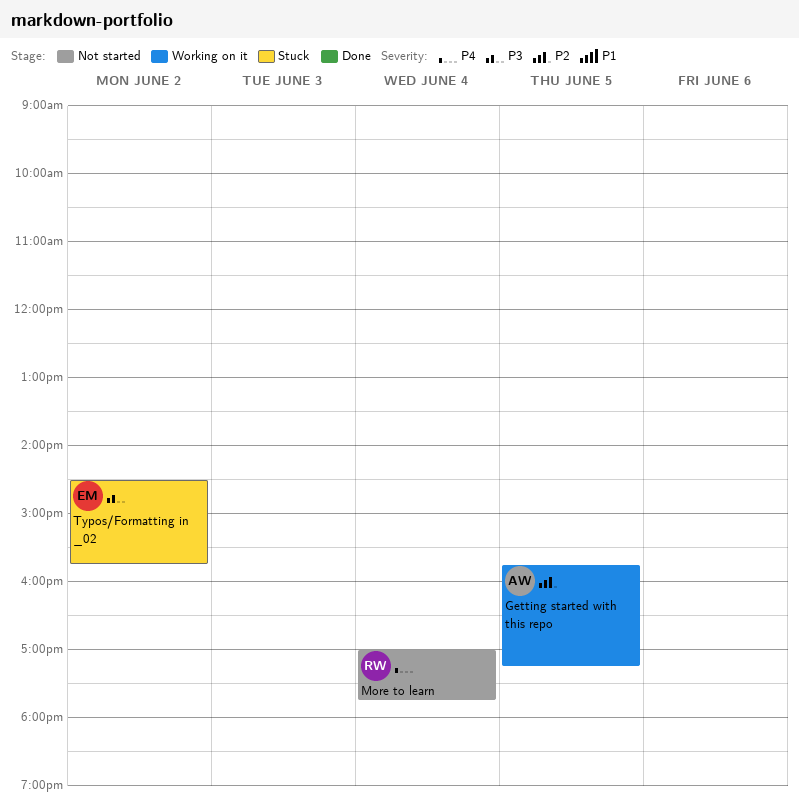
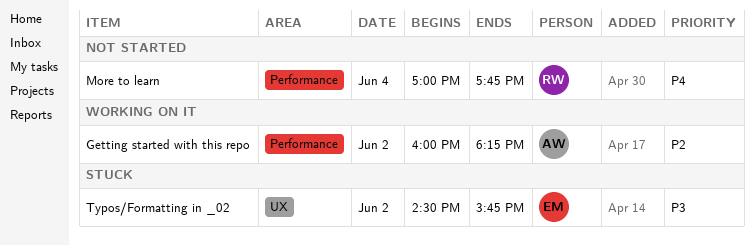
Getting started with this repo, day: Jun 5 -> Jun 2
Getting started with this repo, begins: 15:45 -> 16:00
Getting started with this repo, ends: 17:15 -> 18:15

